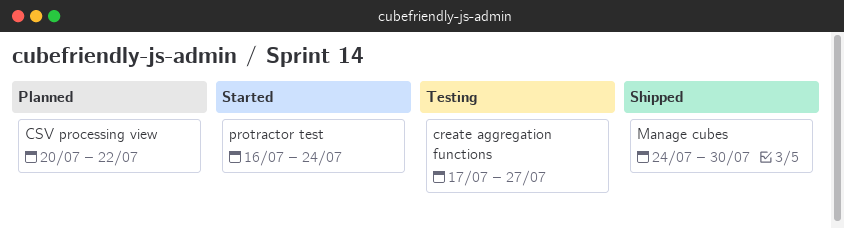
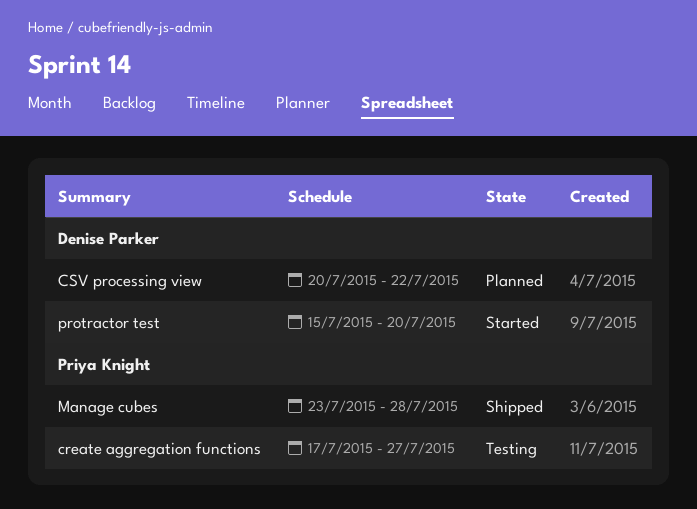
Manage cubes, start: Jul 24 -> Jul 23
Manage cubes, due: Jul 30 -> Jul 28
protractor test, start: Jul 16 -> Jul 15
protractor test, due: Jul 24 -> Jul 20

